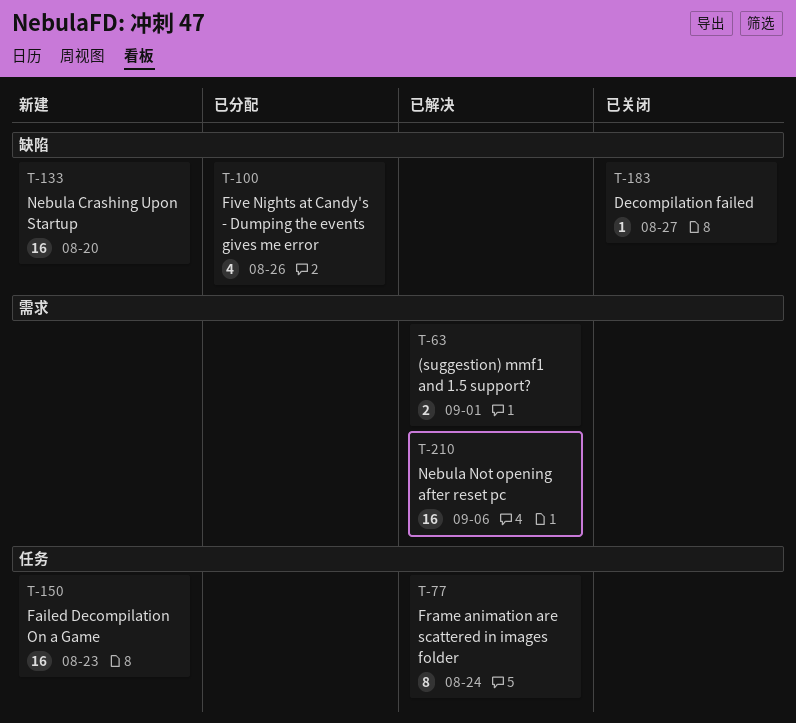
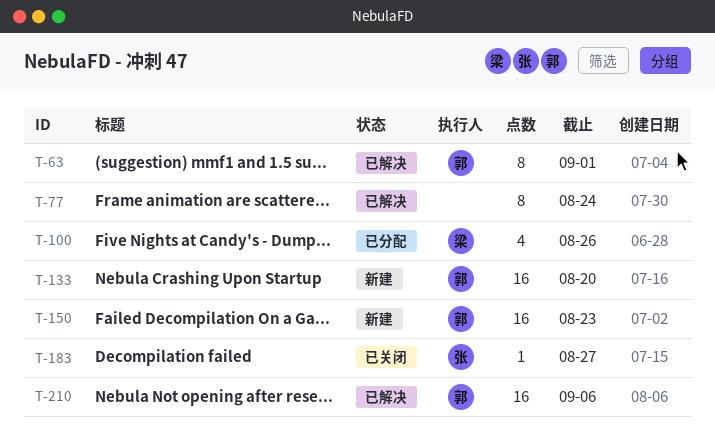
T-63, estimate: 2 -> 8

